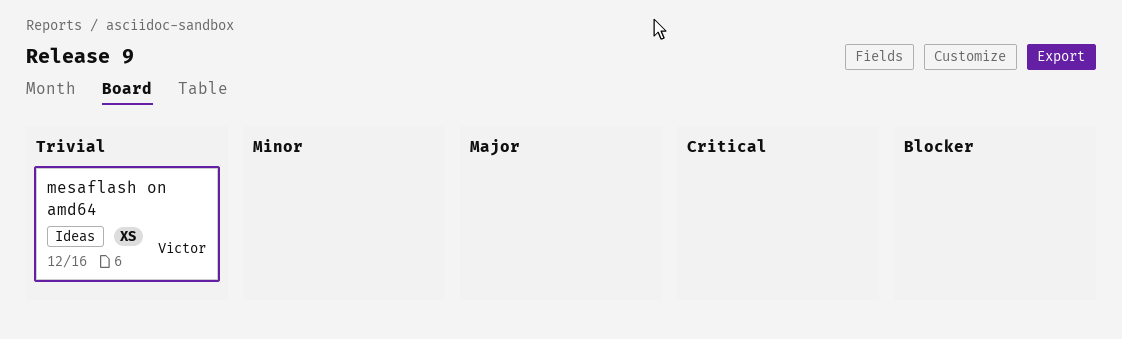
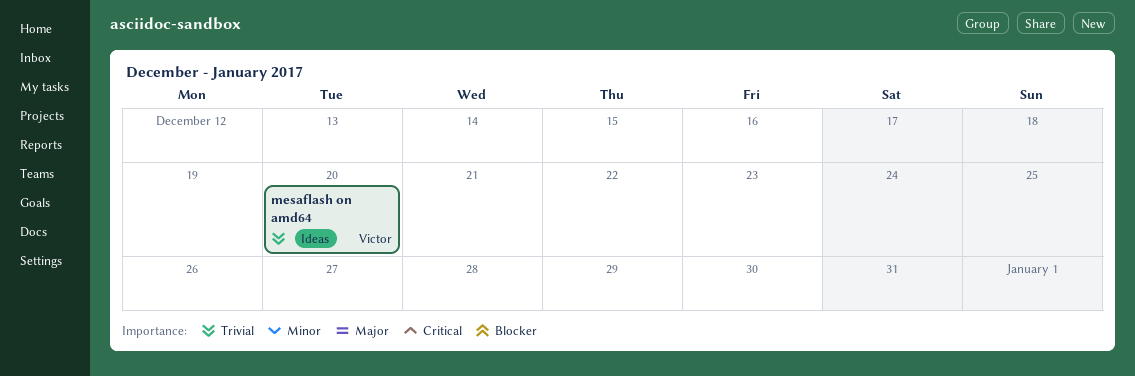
mesaflash on amd64, due: Dec 16 -> Dec 20

